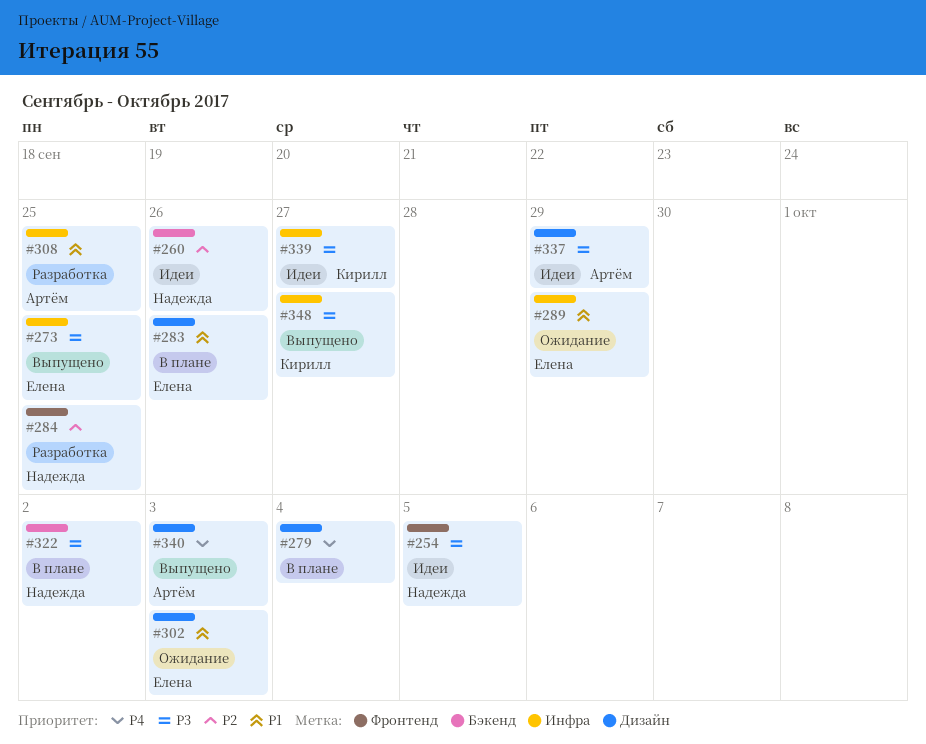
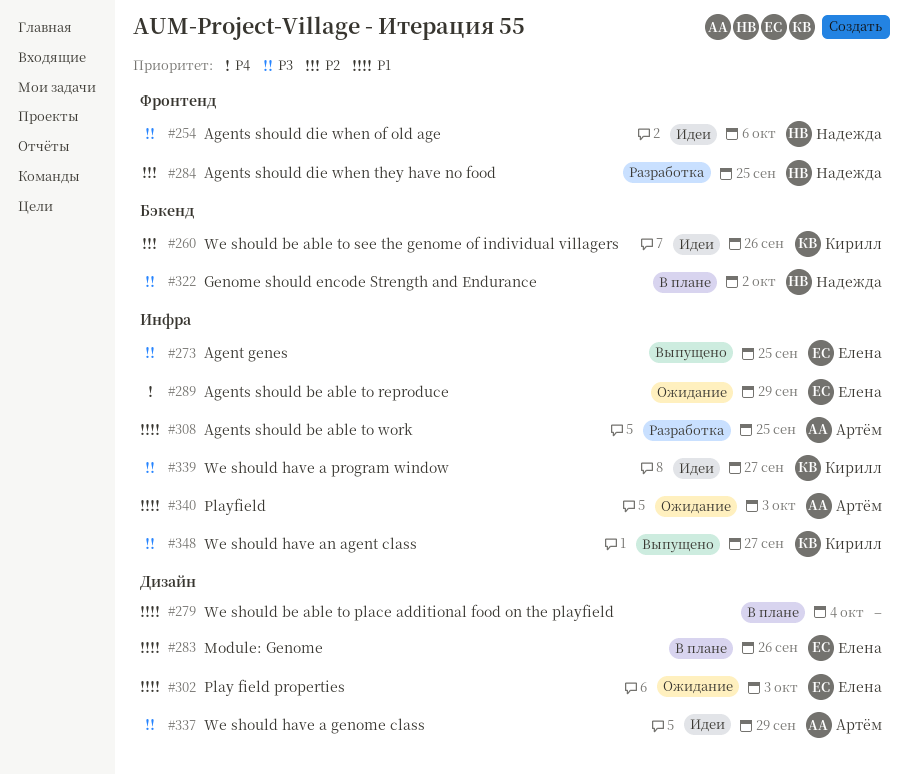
#254, due: Oct 5 -> Oct 6
#260, owner: Надежда -> Кирилл
#279, priority: P4 -> P1
#289, priority: P1 -> P4
#340, status: Выпущено -> Ожидание
#340, priority: P4 -> P1
#340, label: Дизайн -> Инфра

